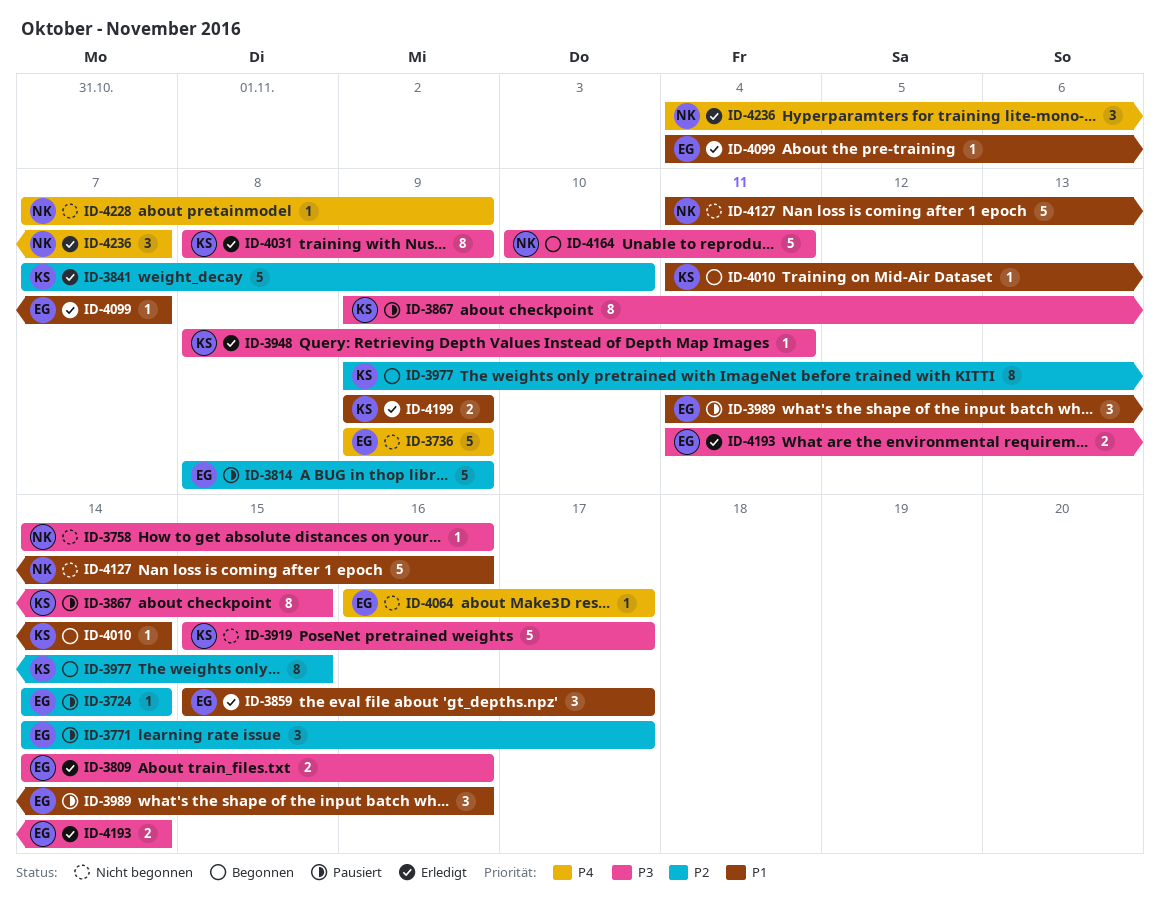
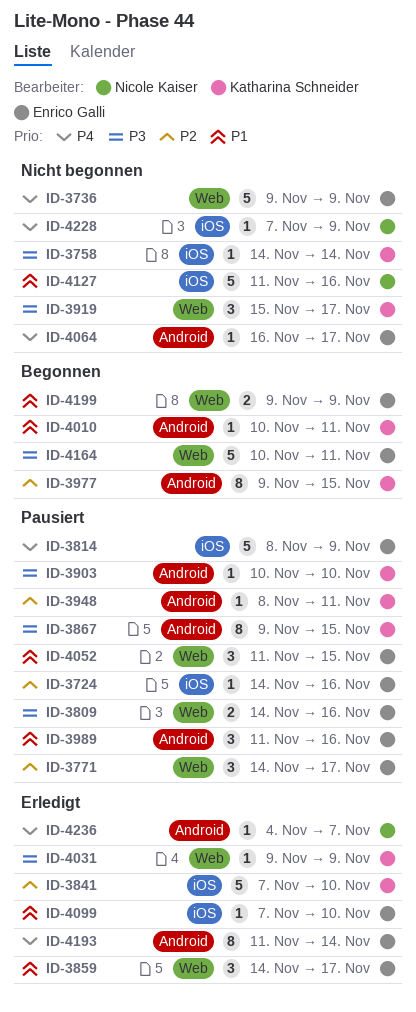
ID-3724, due: Nov 14 -> Nov 16
ID-3758, owner: Nicole Kaiser -> Katharina Schneider
ID-3758, due: Nov 16 -> Nov 14
ID-3809, status: Erledigt -> Pausiert
ID-3814, priority: P2 -> P4
ID-3859, start: Nov 15 -> Nov 14
ID-3903: none -> present
ID-3919, estimate: 5 -> 3
ID-3948, status: Erledigt -> Pausiert
ID-3948, priority: P3 -> P2
ID-4010, start: Nov 11 -> Nov 10
ID-4010, due: Nov 14 -> Nov 11
ID-4031, estimate: 8 -> 1
ID-4031, start: Nov 8 -> Nov 9
ID-4052: none -> present
ID-4099, start: Nov 4 -> Nov 7
ID-4099, due: Nov 7 -> Nov 10
ID-4164, owner: Nicole Kaiser -> Enrico Galli
ID-4193, priority: P3 -> P4
ID-4193, estimate: 2 -> 8
ID-4199, status: Erledigt -> Begonnen
ID-4199, owner: Katharina Schneider -> Enrico Galli
ID-4236, estimate: 3 -> 1

